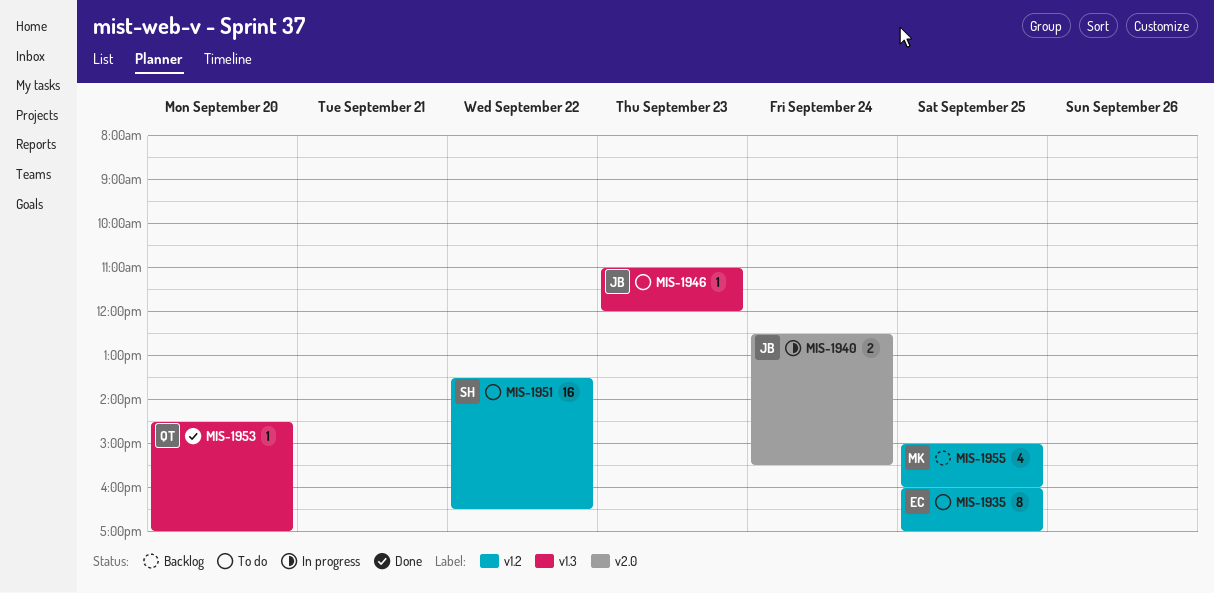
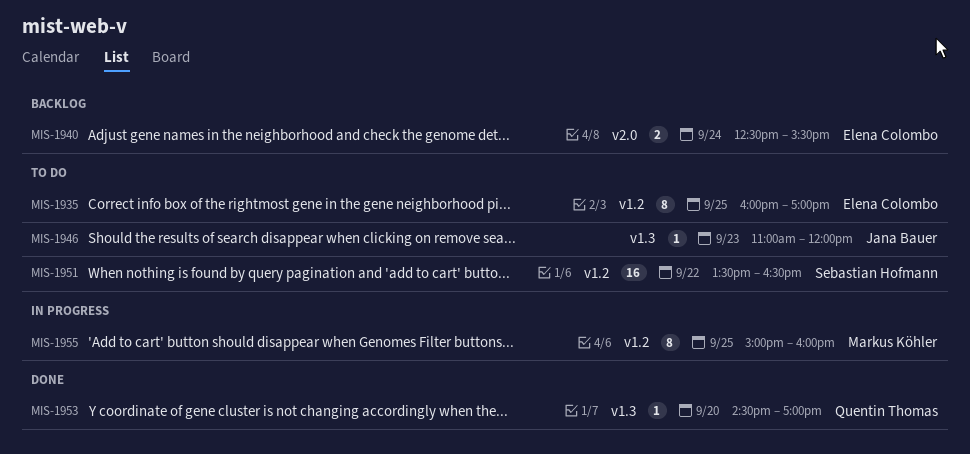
MIS-1940, status: In progress -> Backlog
MIS-1940, owner: Jana Bauer -> Elena Colombo
MIS-1955, status: Backlog -> In progress
MIS-1955, estimate: 4 -> 8

